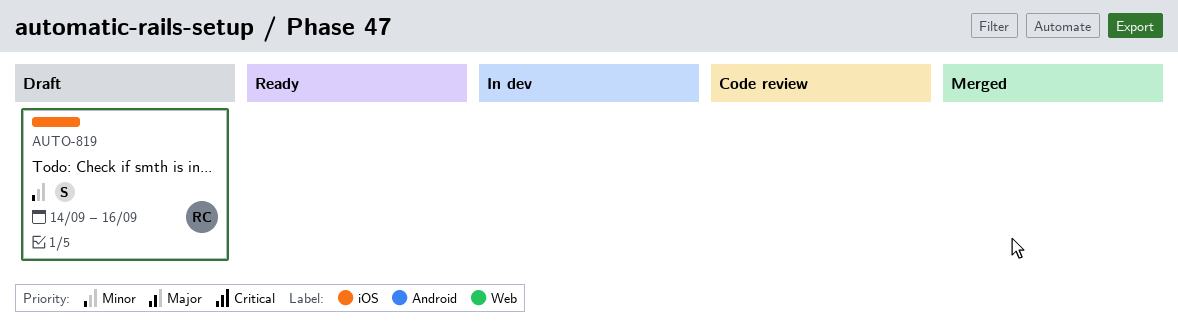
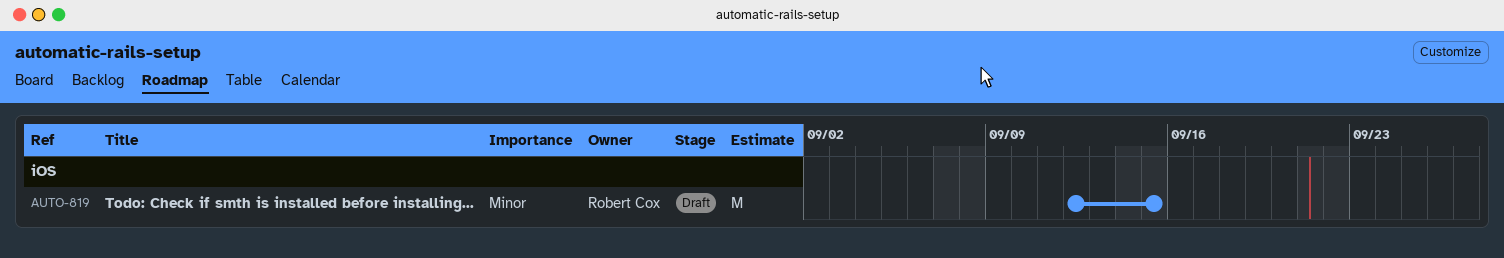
AUTO-819, estimate: S -> M
AUTO-819, start: Sep 14 -> Sep 12
AUTO-819, due: Sep 16 -> Sep 15

